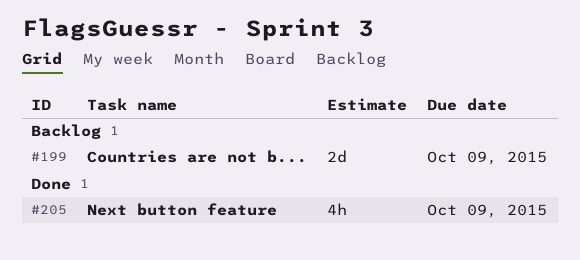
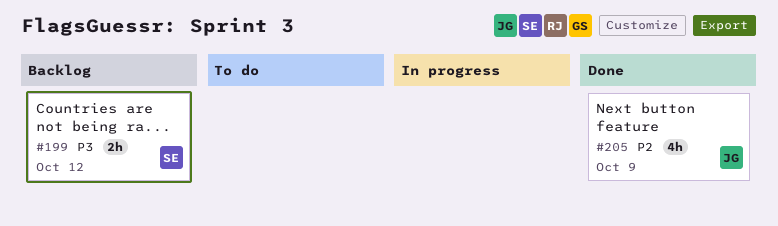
#199, estimate: 2d -> 2h
#199, due: Oct 9 -> Oct 12

